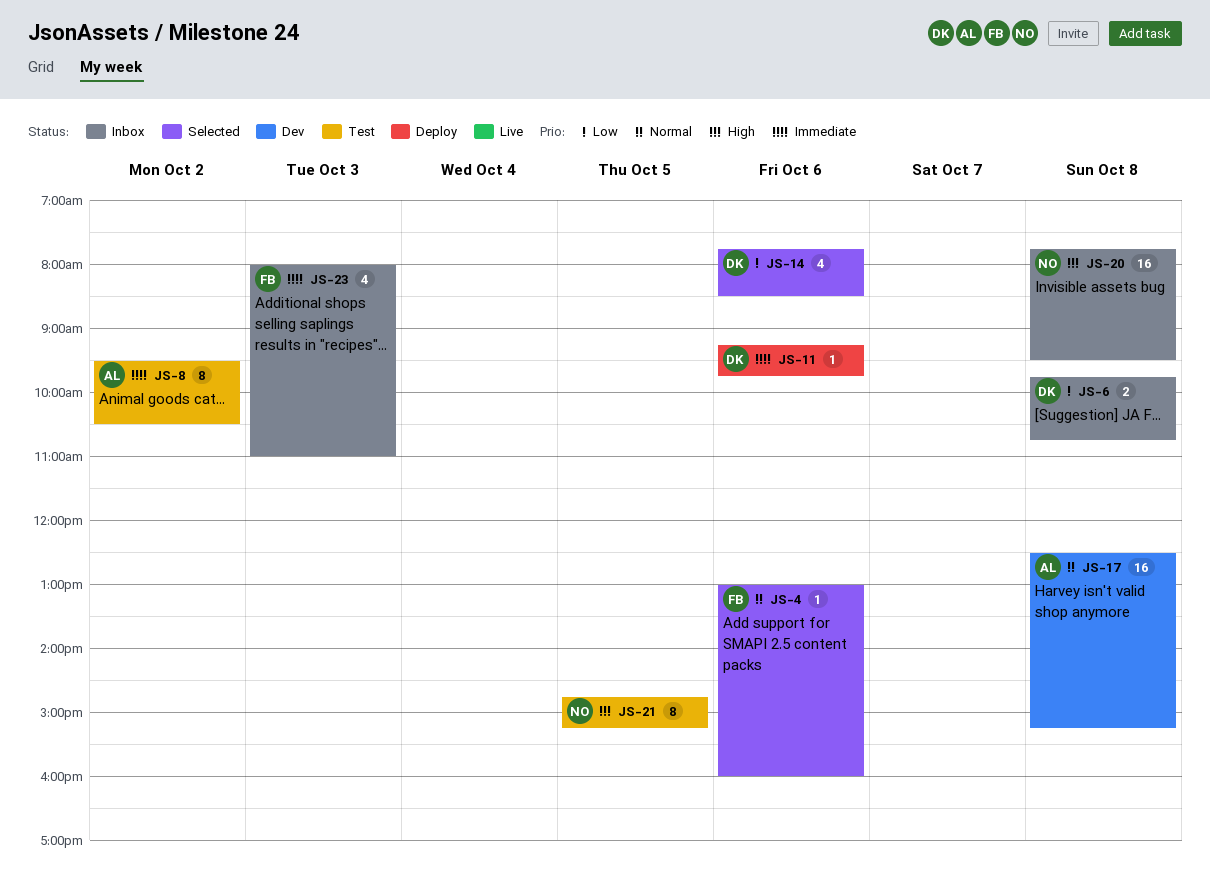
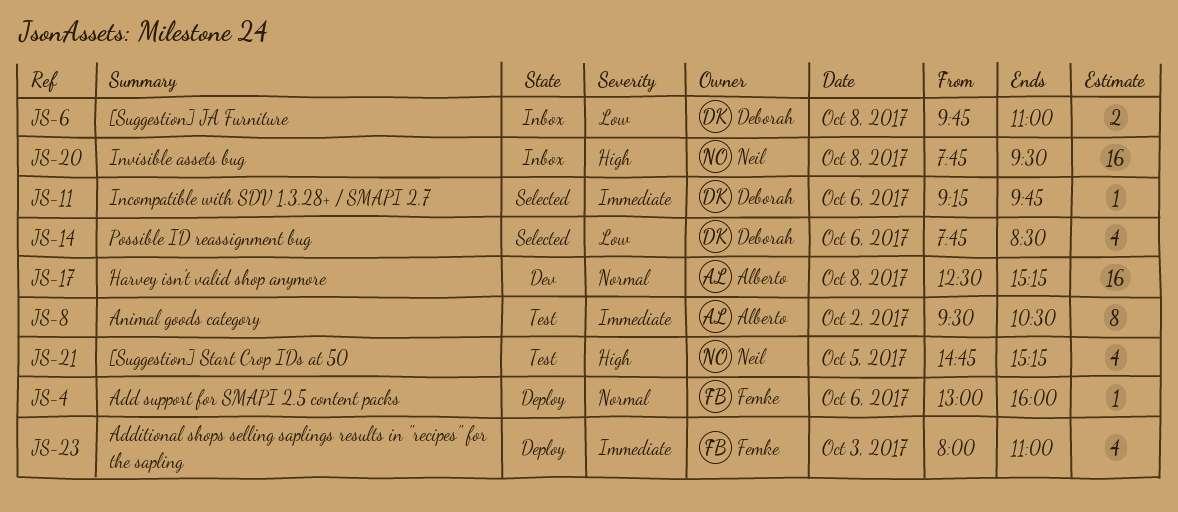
JS-4, status: Selected -> Deploy
JS-6, ends: 10:45 -> 11:00
JS-11, status: Deploy -> Selected
JS-21, estimate: 8 -> 4
JS-23, status: Inbox -> Deploy

